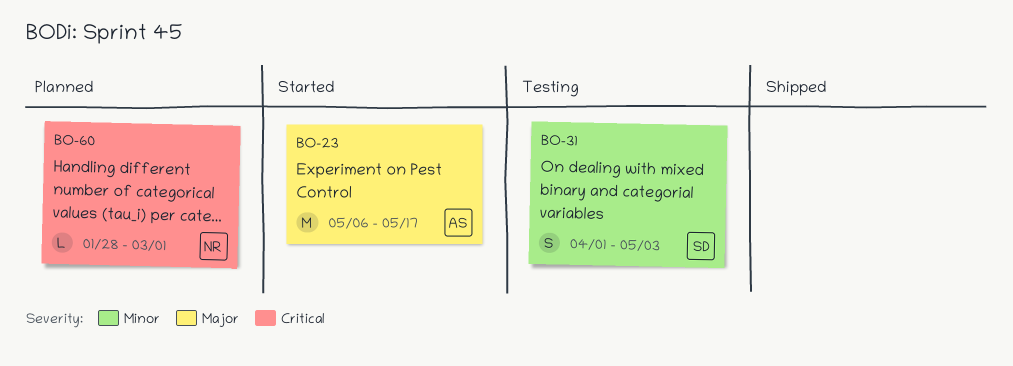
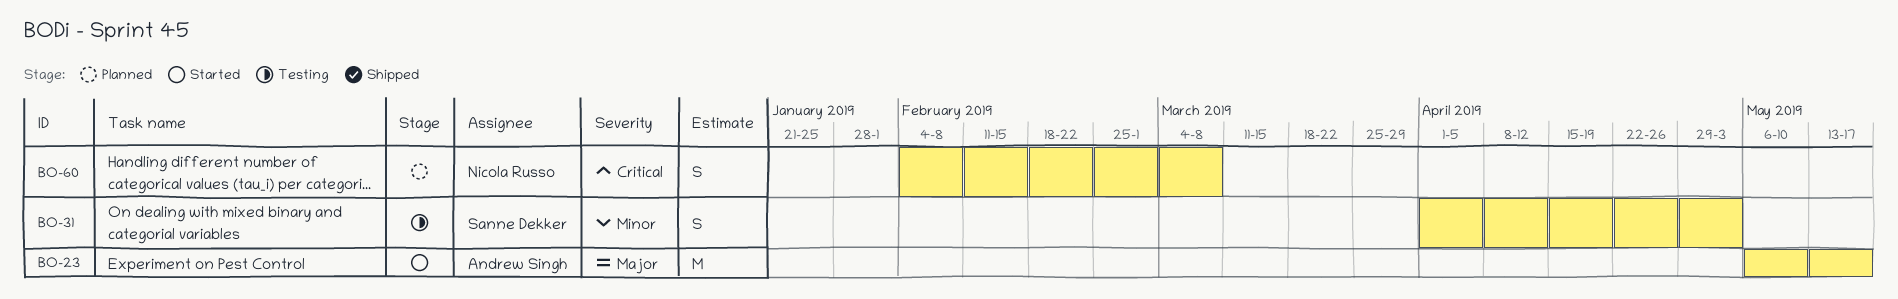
BO-60, estimate: L -> S
BO-60, start: Jan 28 -> Feb 4
BO-60, due: Mar 1 -> Mar 8

